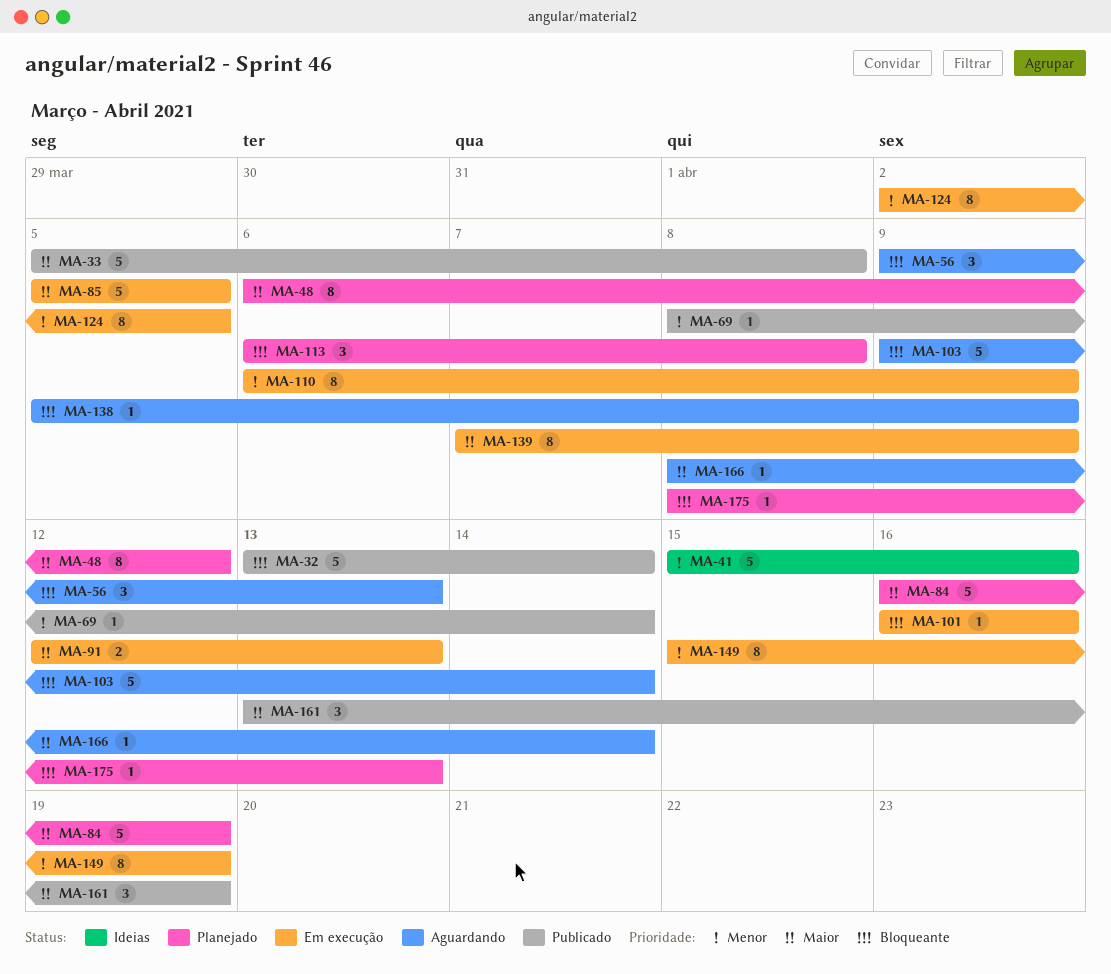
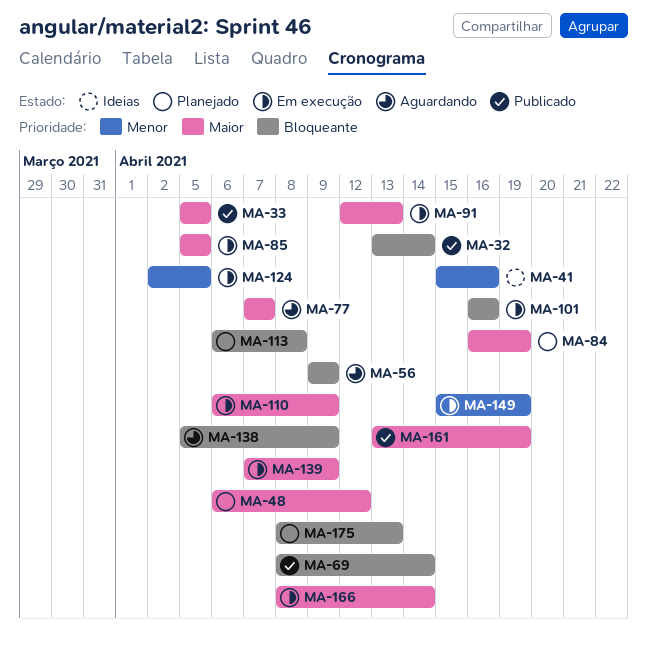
MA-33, due: Apr 8 -> Apr 5
MA-56, due: Apr 13 -> Apr 9
MA-69, priority: Menor -> Bloqueante
MA-77: none -> present
MA-103: present -> none
MA-110, priority: Menor -> Maior
MA-166, status: Aguardando -> Em execução

